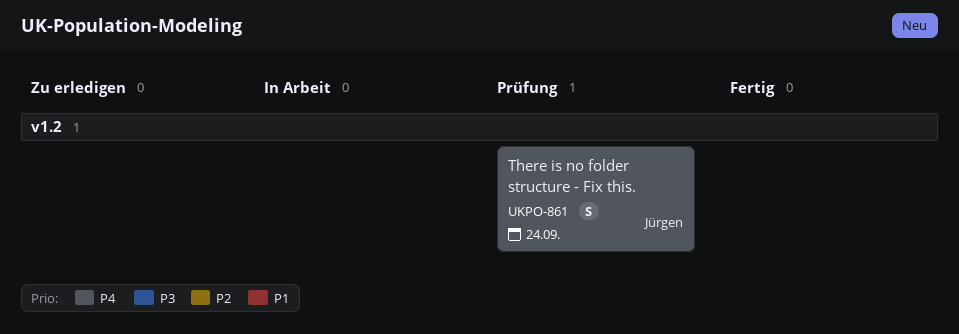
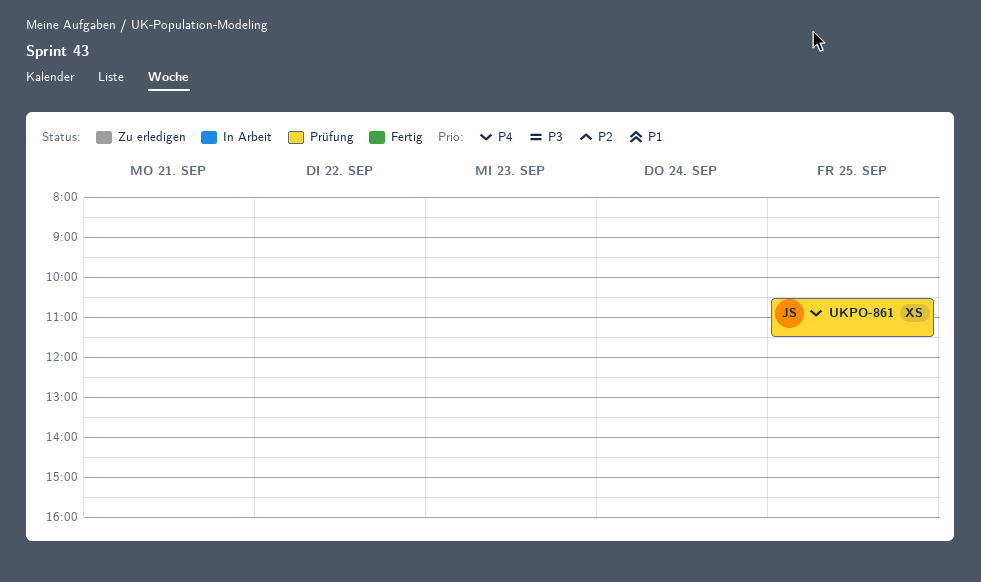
UKPO-861, estimate: S -> XS
UKPO-861, day: Sep 24 -> Sep 25

